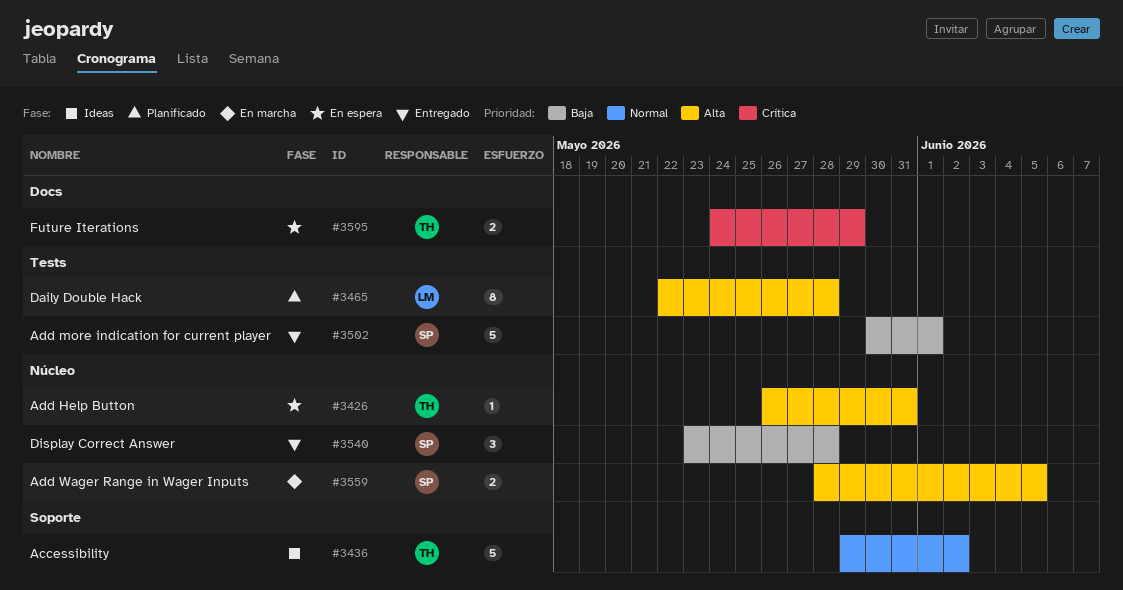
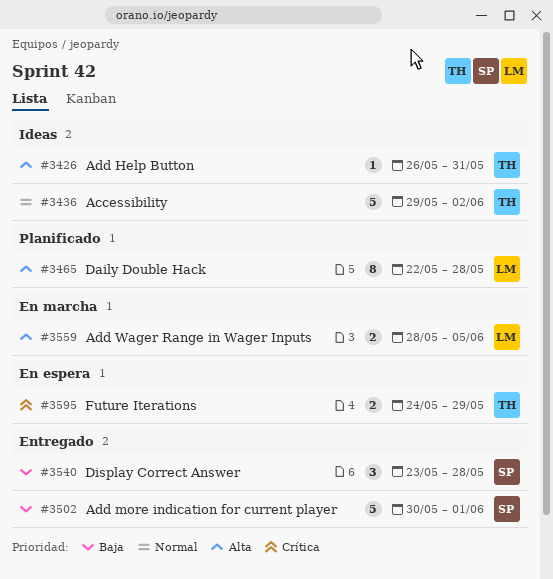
#3426, status: En espera -> Ideas
#3559, owner: SP -> LM

